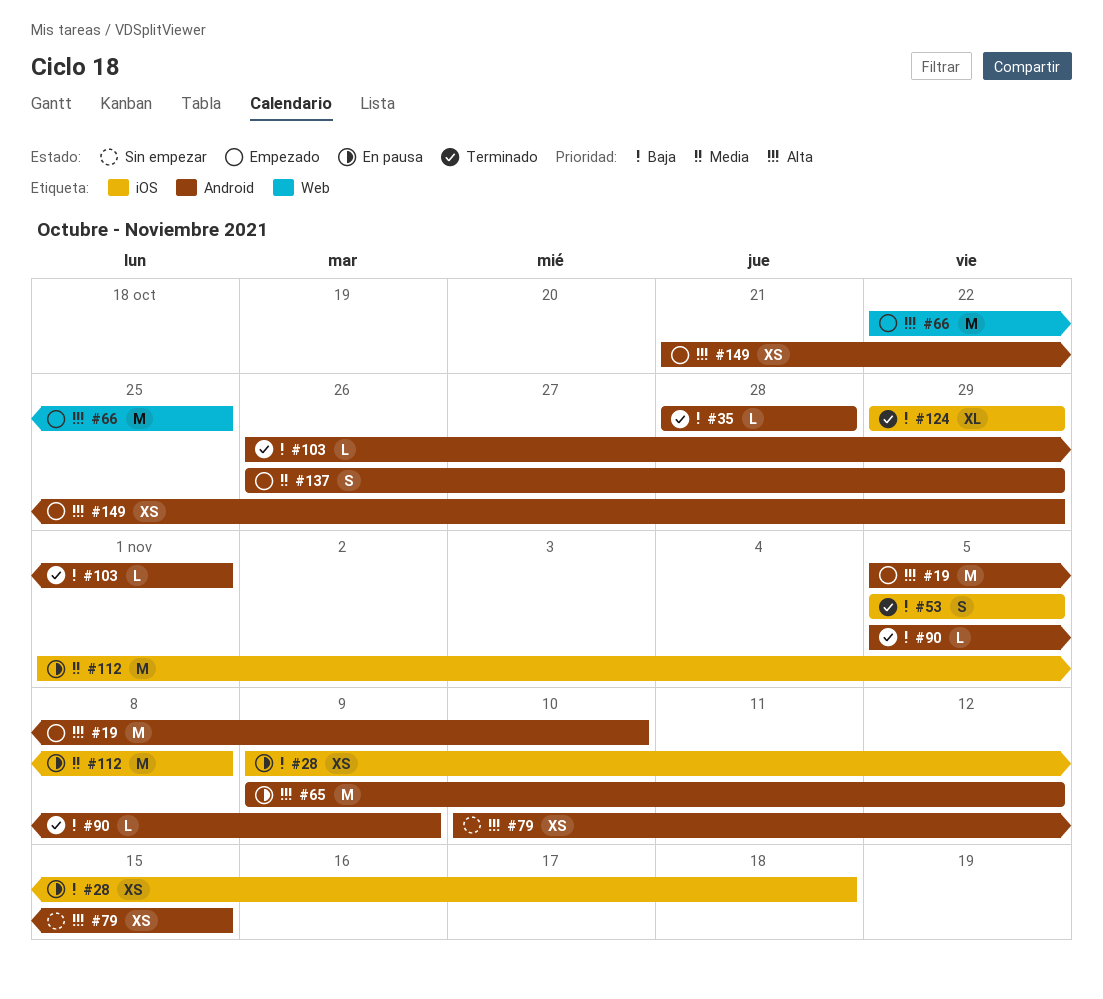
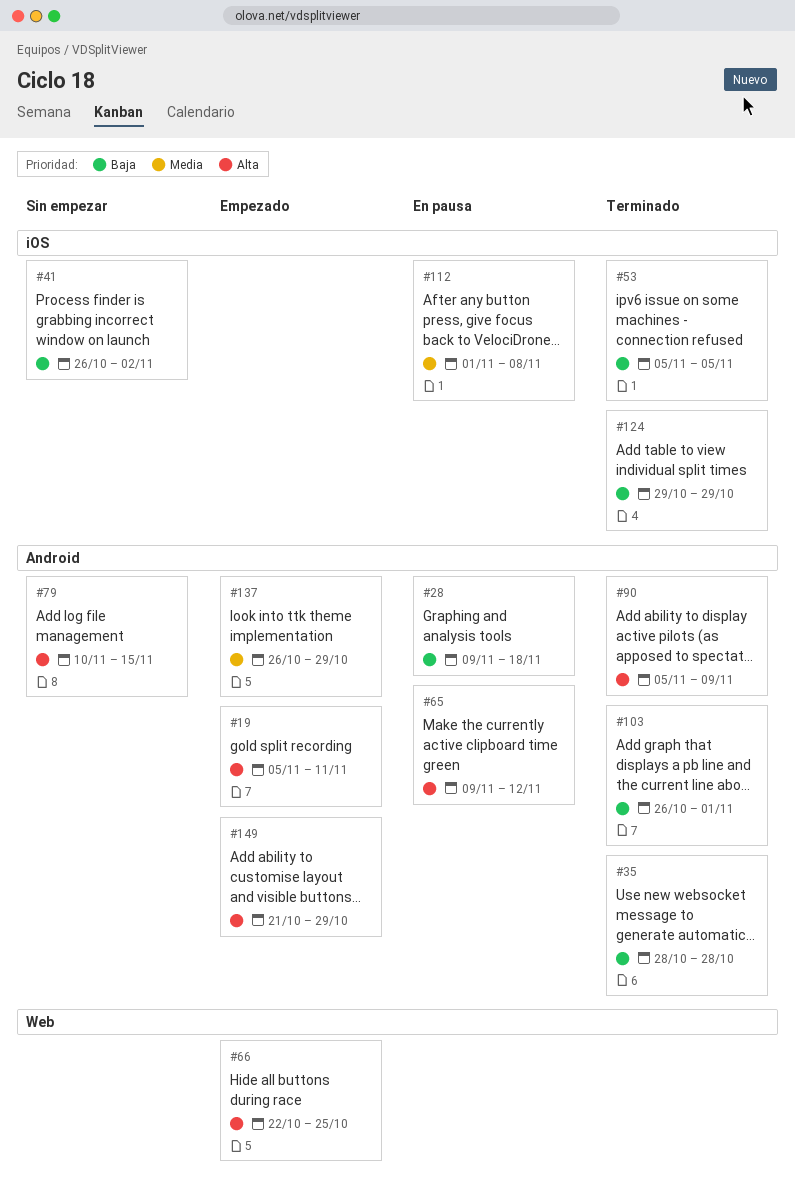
#19, due: Nov 10 -> Nov 11
#28, label: iOS -> Android
#41: none -> present
#90, priority: Baja -> Alta

